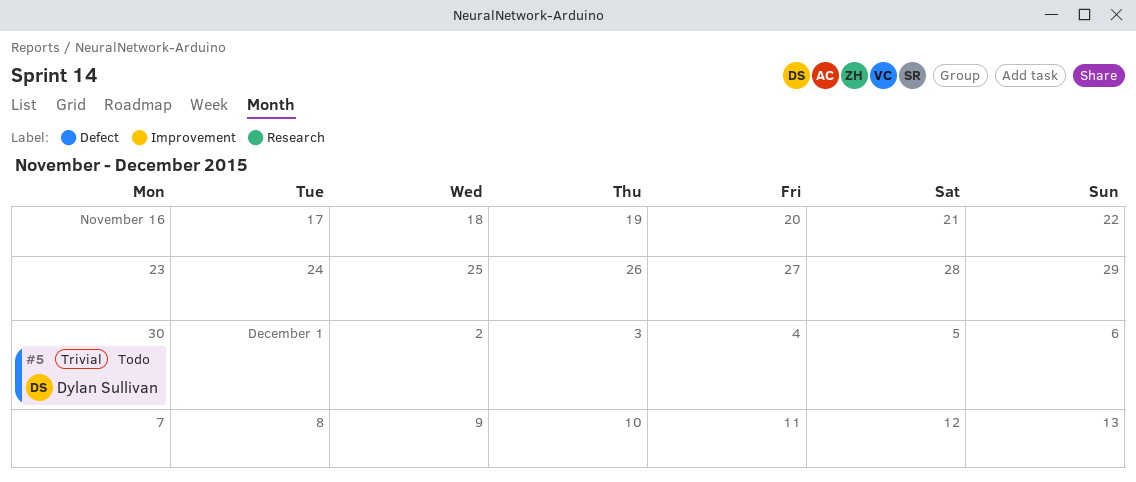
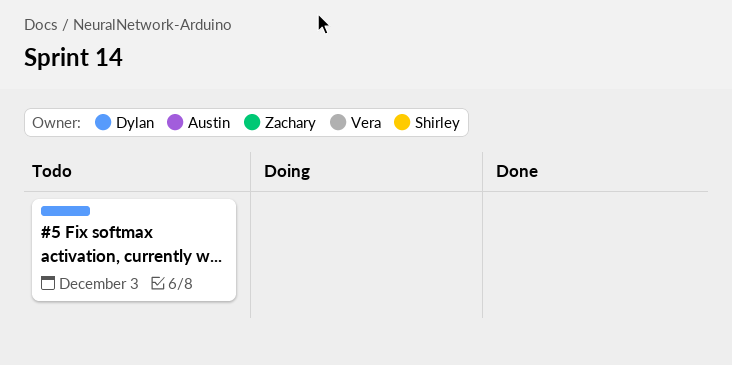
#5, due: Nov 30 -> Dec 3

